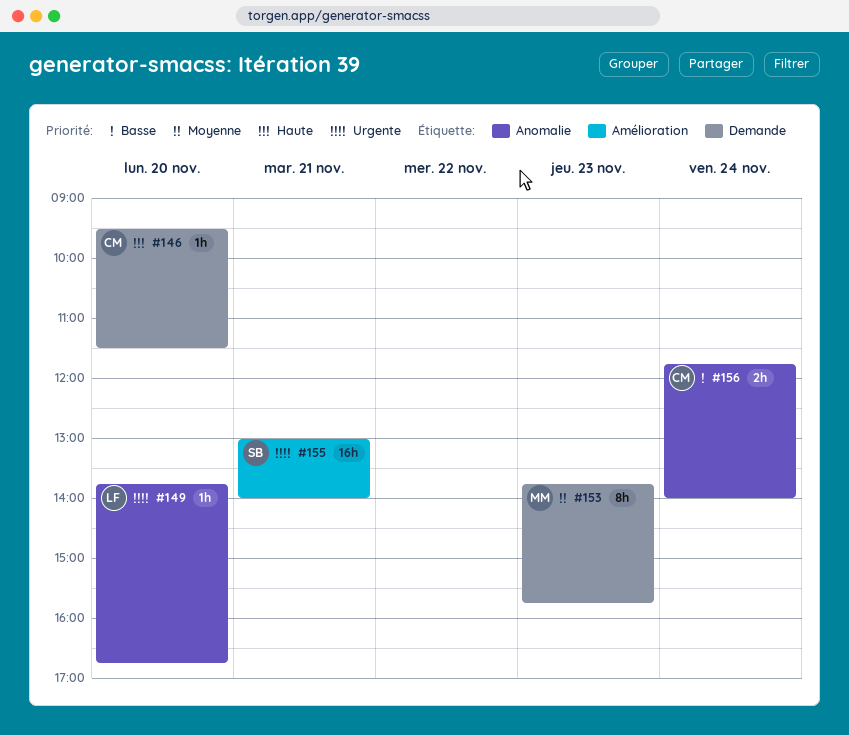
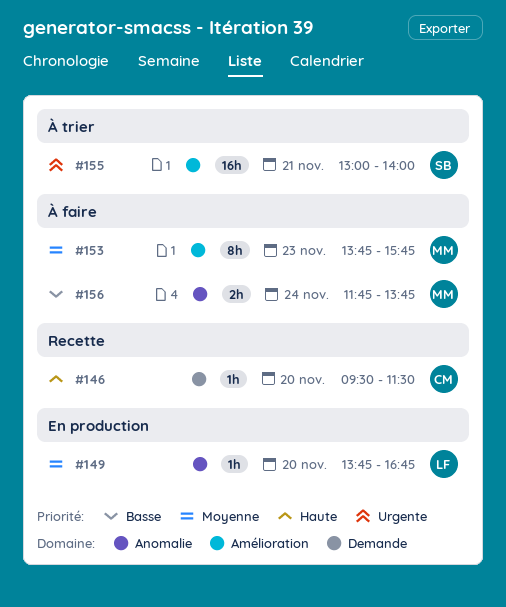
#149, priority: Urgente -> Moyenne
#153, label: Demande -> Amélioration
#156, owner: CM -> MM
#156, ends: 14:00 -> 13:45

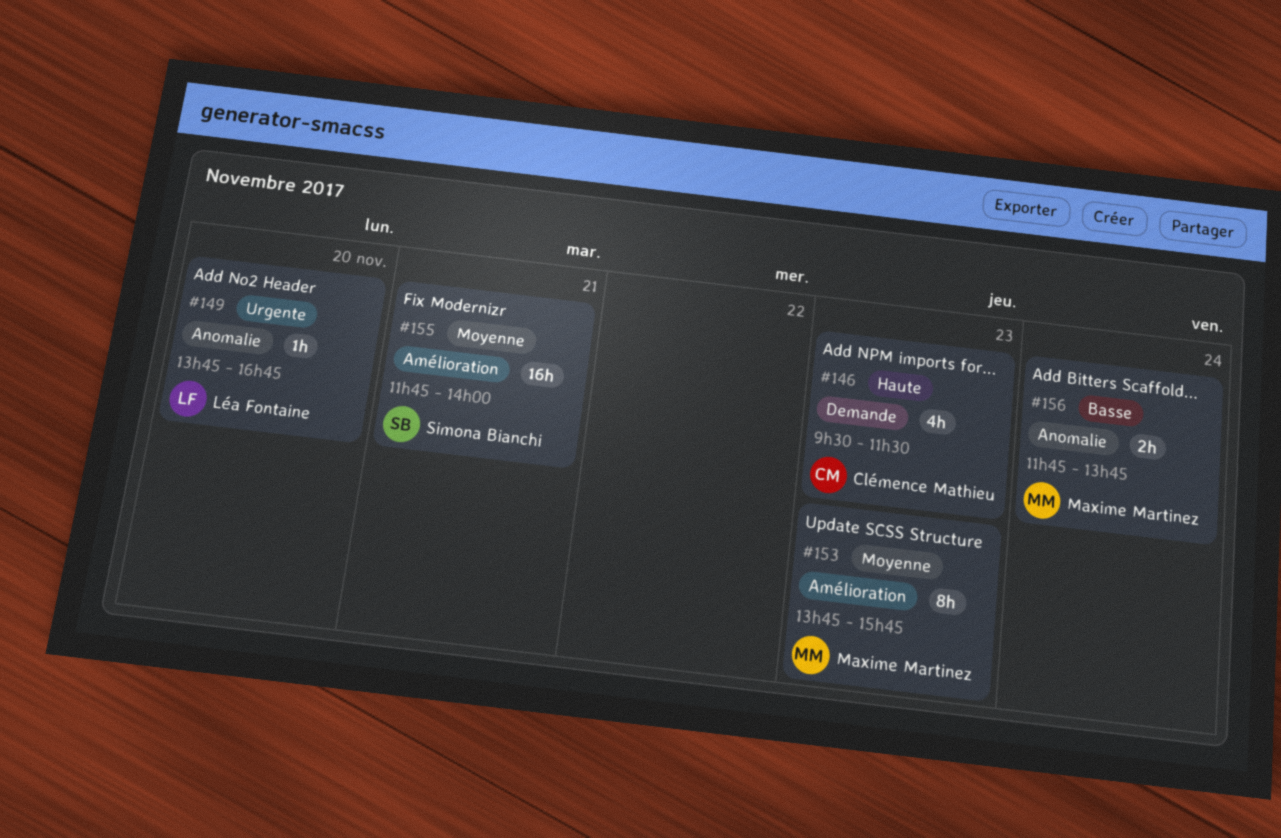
#146, estimate: 1h -> 4h
#146, day: Nov 20 -> Nov 23
#149, priority: Moyenne -> Urgente
#155, priority: Urgente -> Moyenne
#155, begins: 13:00 -> 11:45

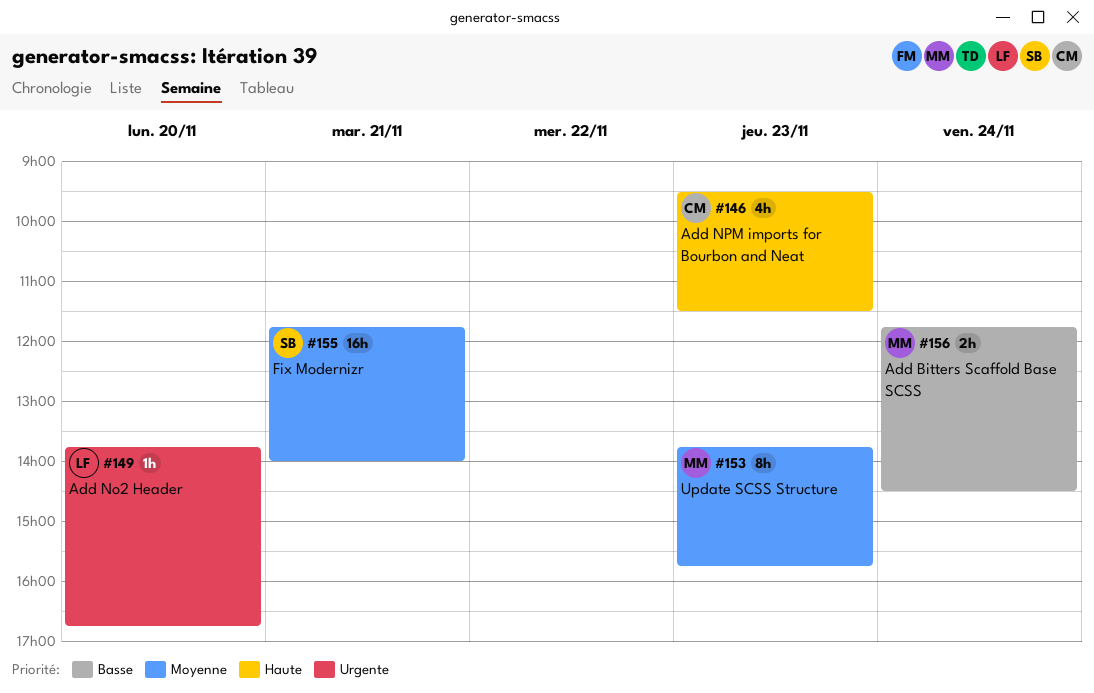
#156, ends: 13:45 -> 14:30

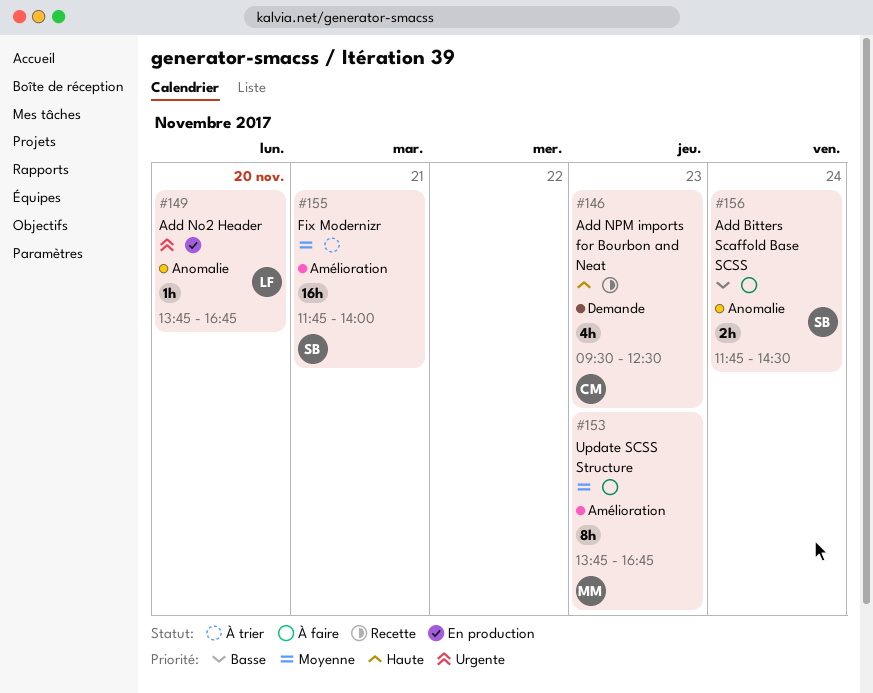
#146, ends: 11:30 -> 12:30
#153, ends: 15:45 -> 16:45
#156, owner: MM -> SB

